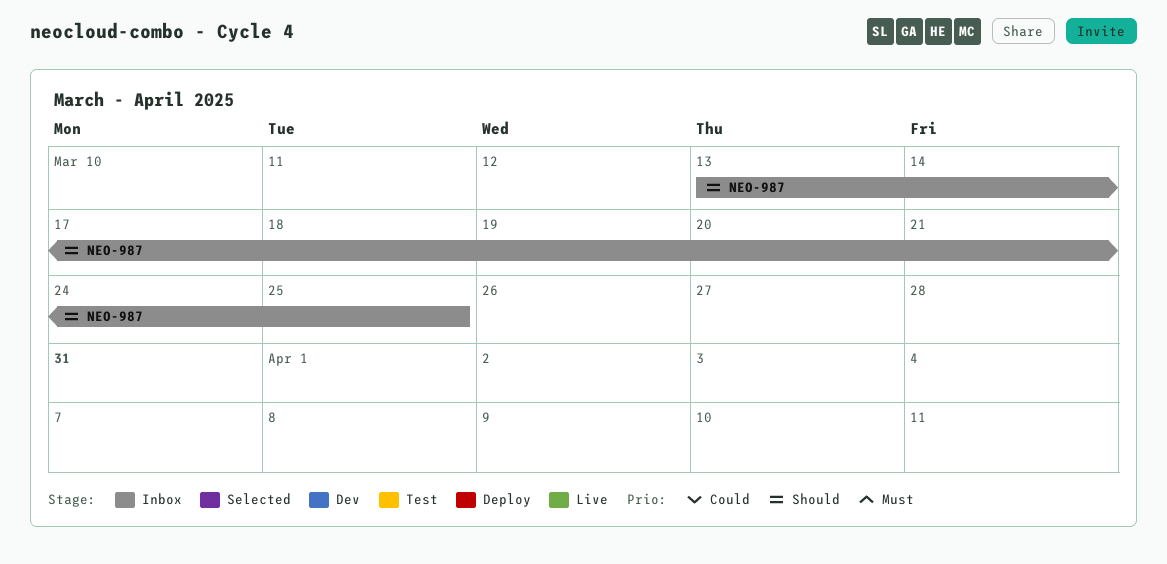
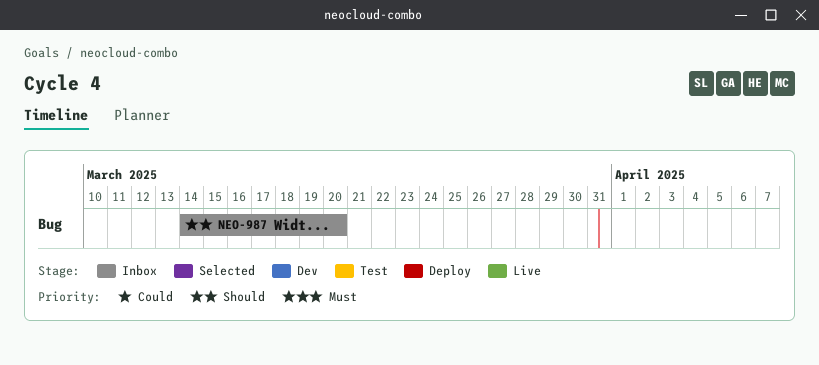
NEO-987, start: Mar 13 -> Mar 14
NEO-987, due: Mar 25 -> Mar 20

